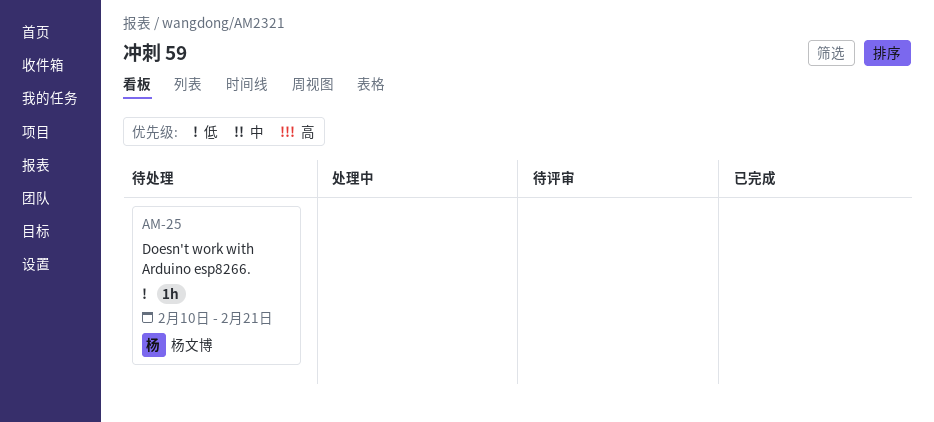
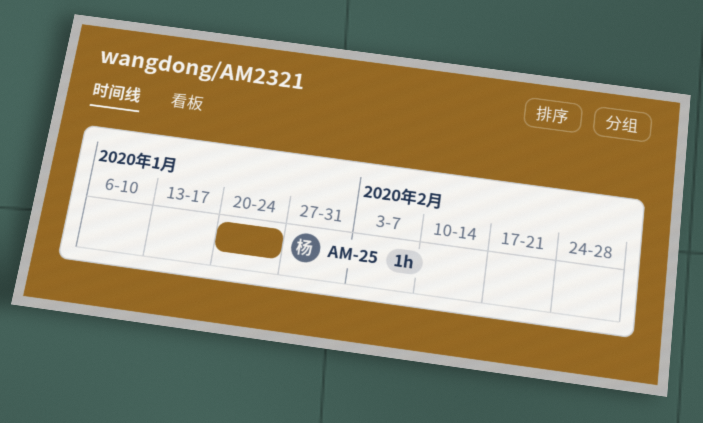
AM-25, start: Feb 10 -> Jan 20
AM-25, due: Feb 21 -> Jan 24

